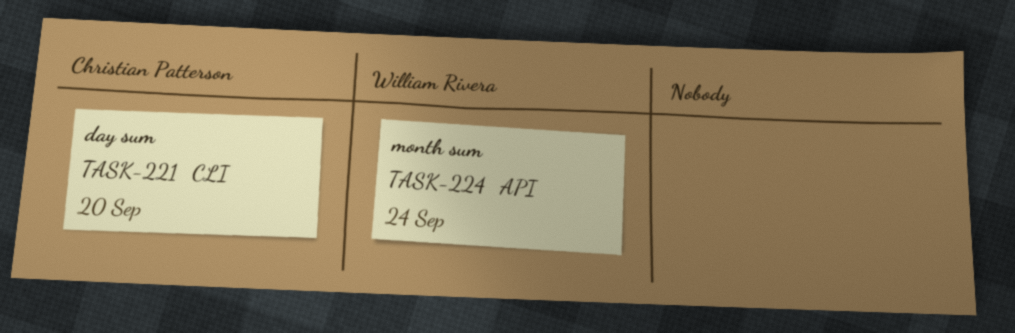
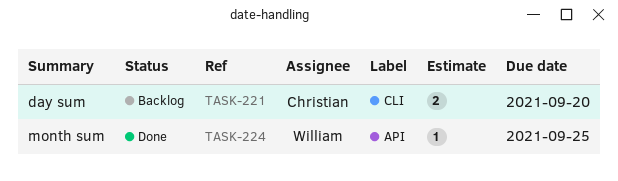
TASK-224, due: Sep 24 -> Sep 25

